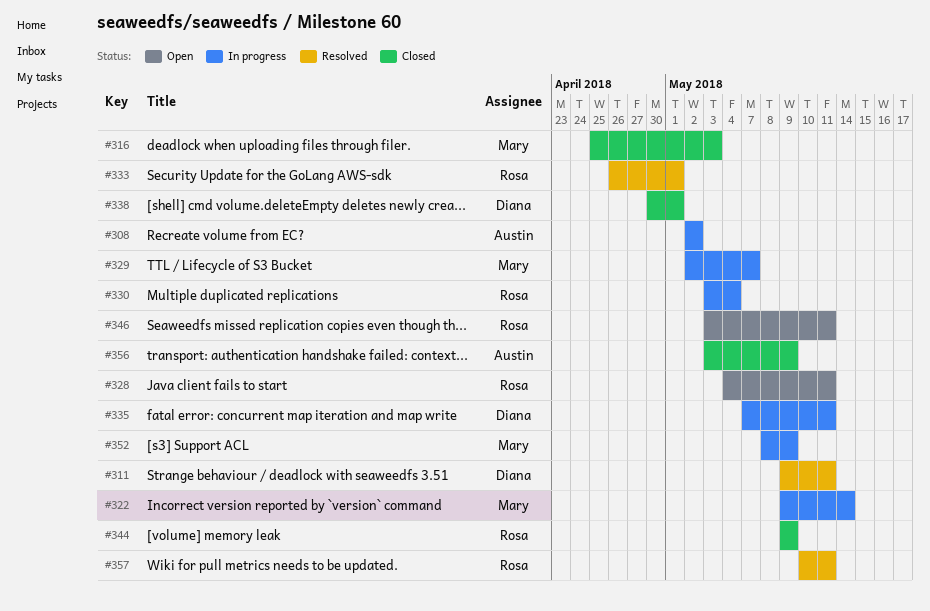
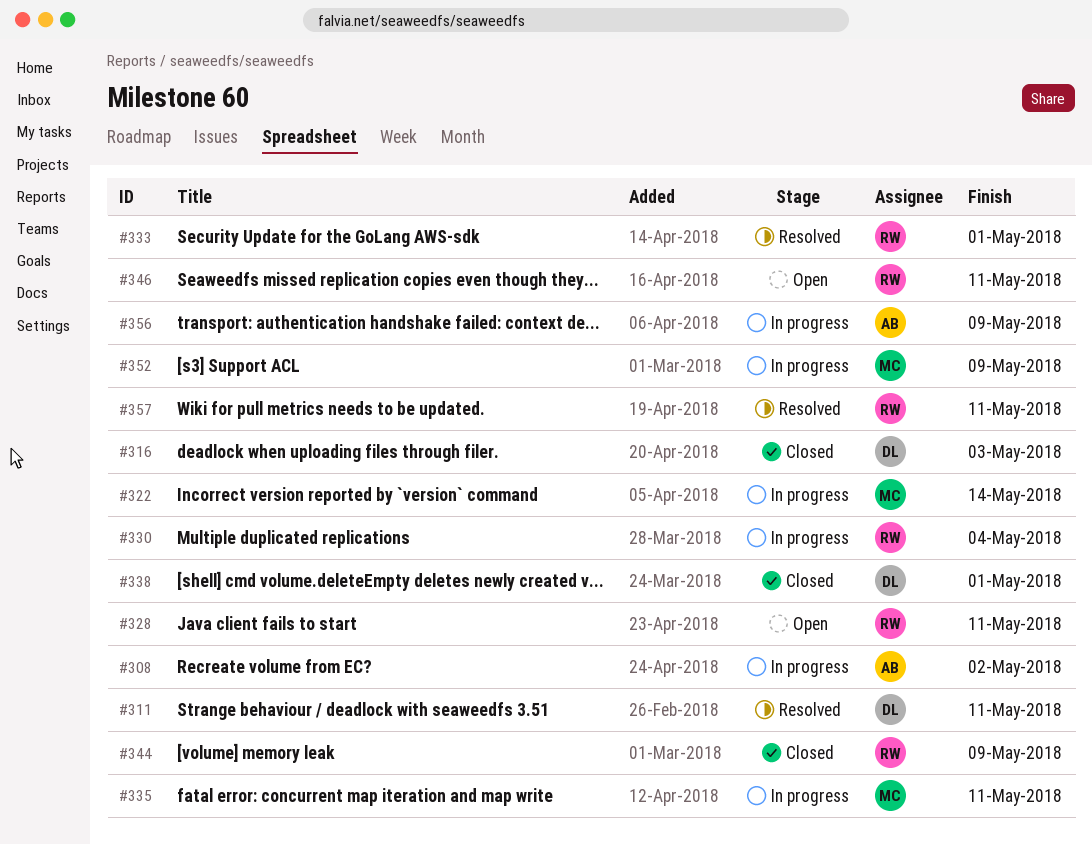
#316, owner: Mary -> Diana
#329: present -> none
#335, owner: Diana -> Mary
#356, status: Closed -> In progress

